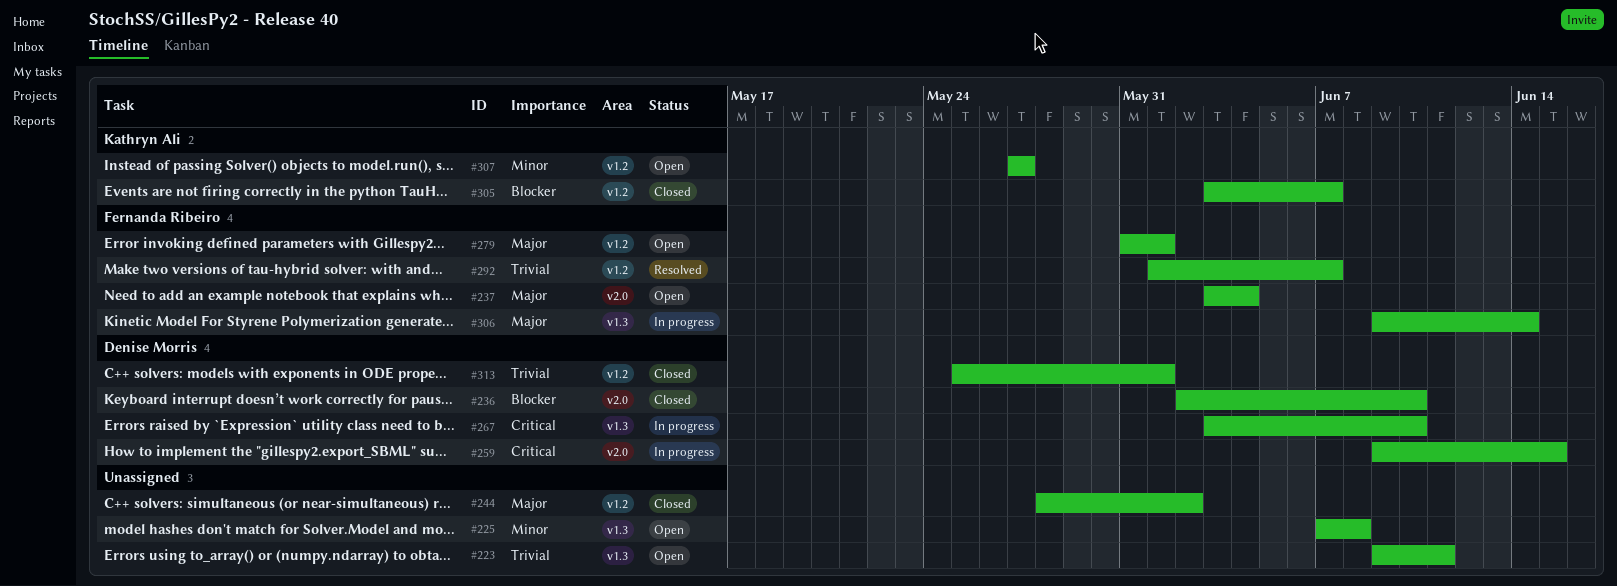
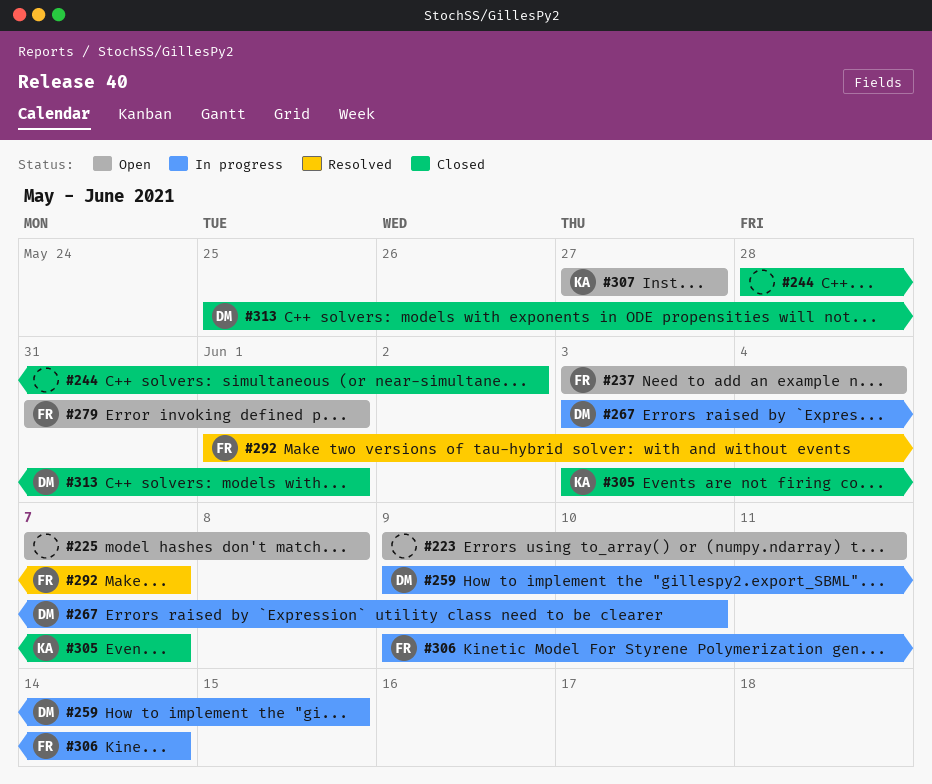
#236: present -> none

